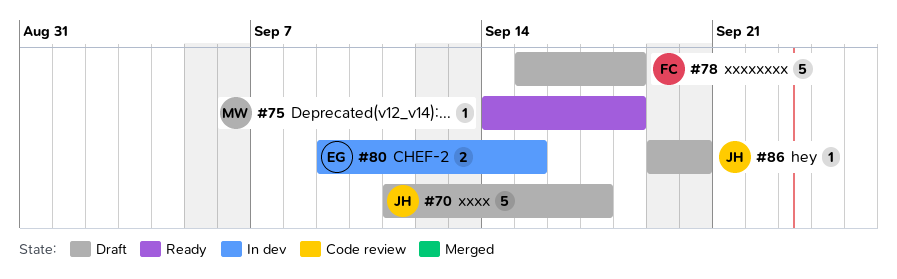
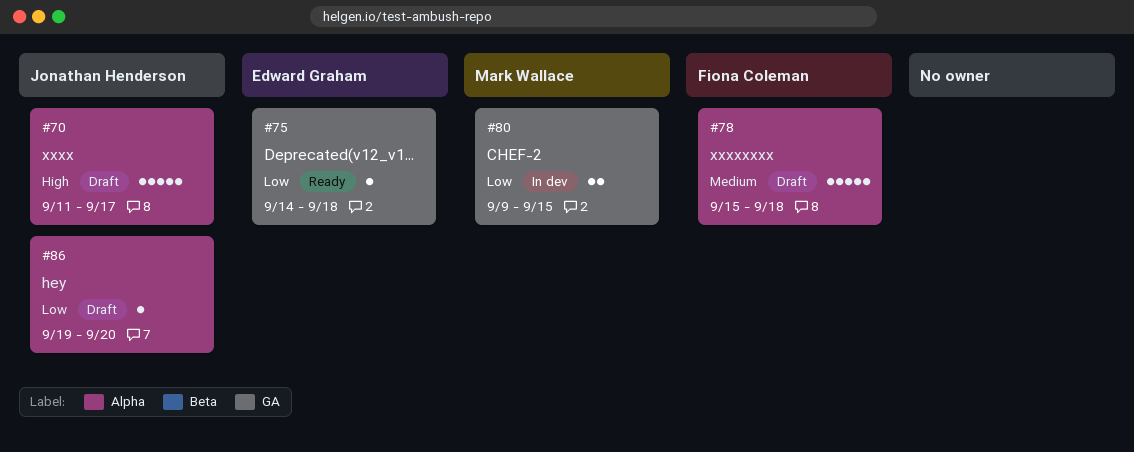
#75, owner: Mark Wallace -> Edward Graham
#80, owner: Edward Graham -> Mark Wallace

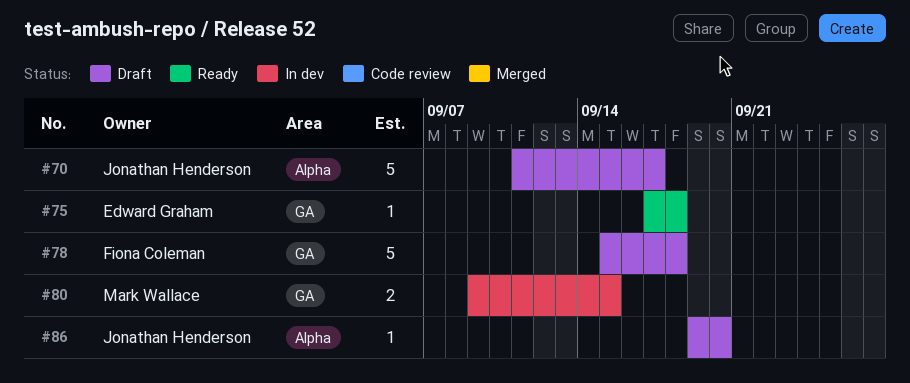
#75, start: Sep 14 -> Sep 17
#78, label: Alpha -> GA

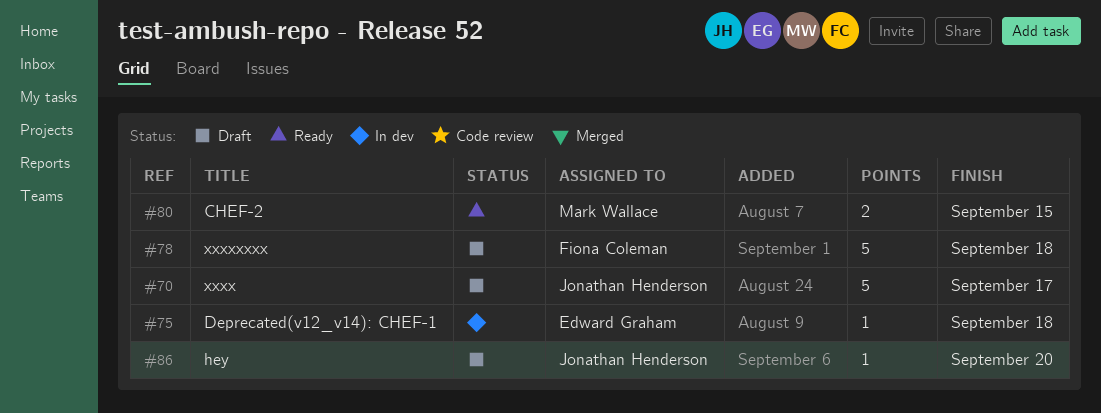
#75, status: Ready -> In dev
#80, status: In dev -> Ready

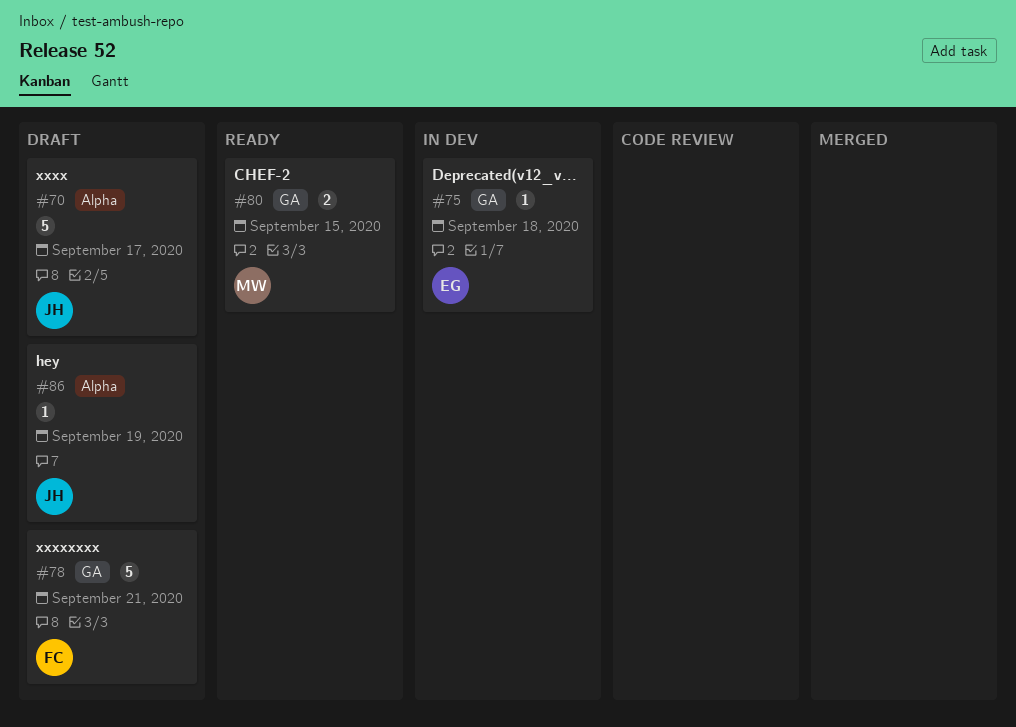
#78, due: Sep 18 -> Sep 21
#86, due: Sep 20 -> Sep 19

